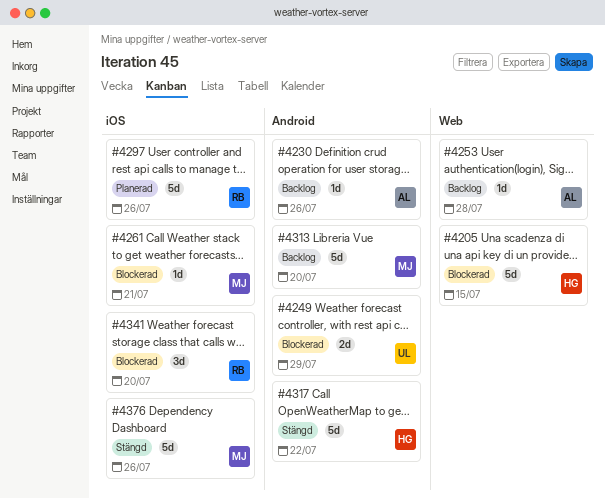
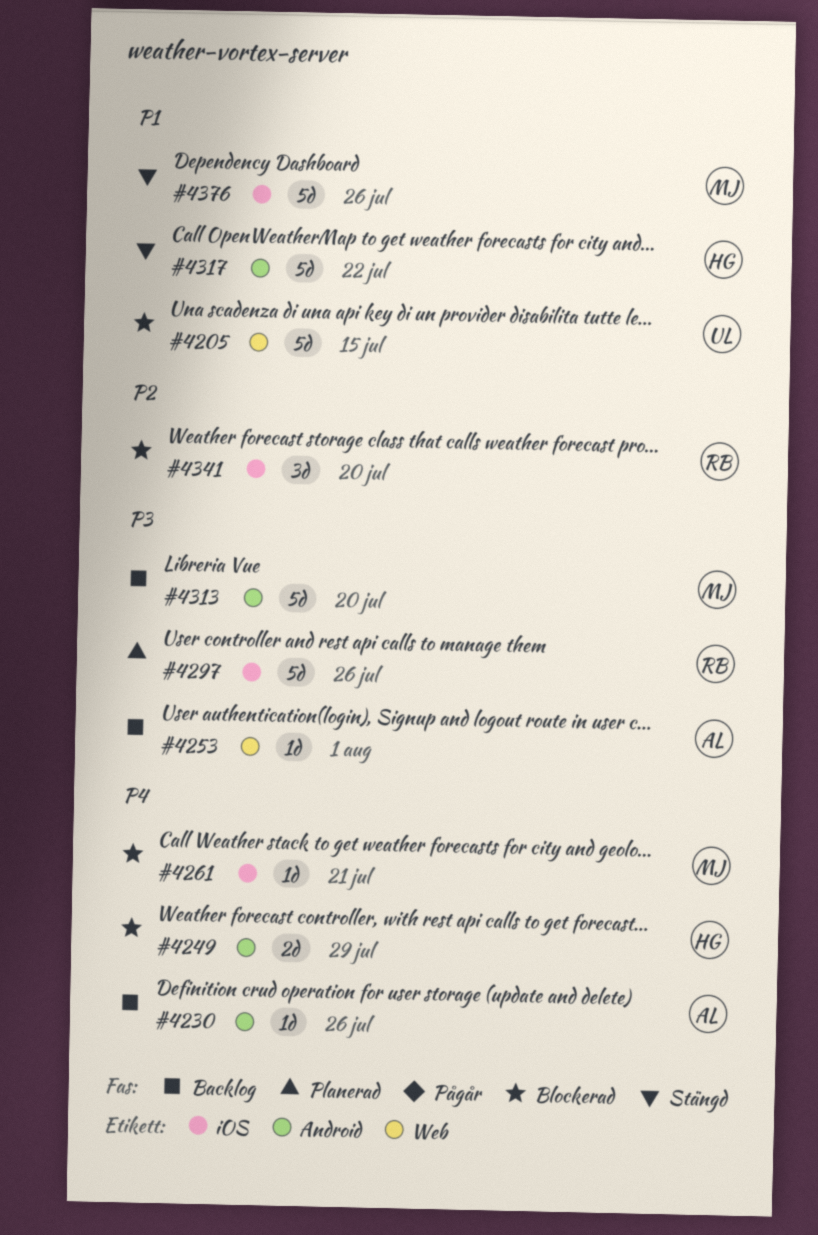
#4205, owner: HG -> UL
#4249, owner: UL -> HG
#4253, due: Jul 28 -> Aug 1

